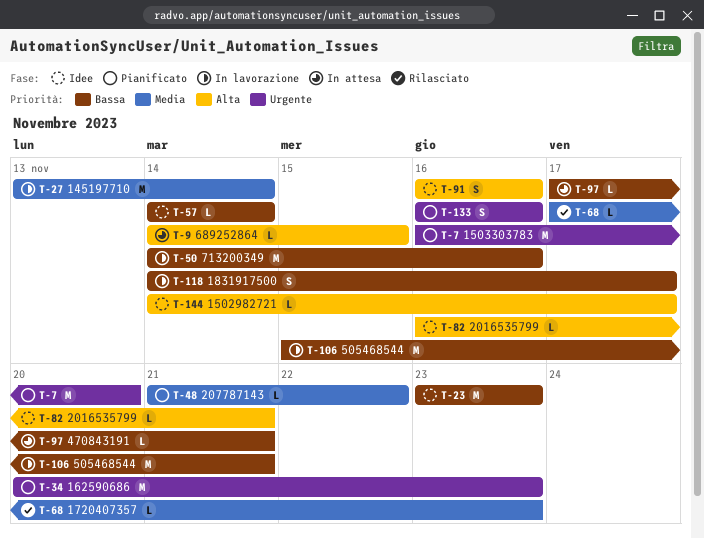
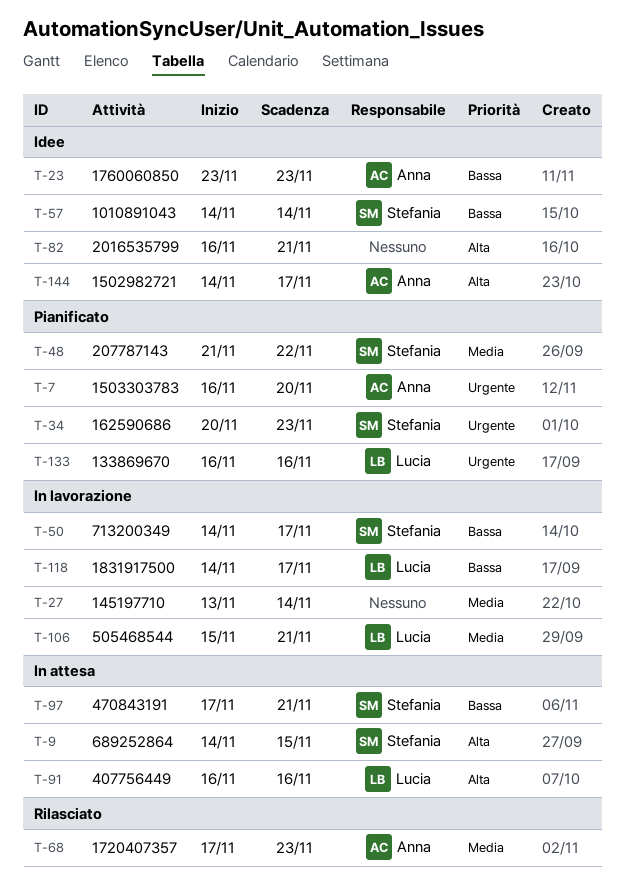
T-50, due: Nov 16 -> Nov 17
T-91, status: Idee -> In attesa
T-106, priority: Bassa -> Media

